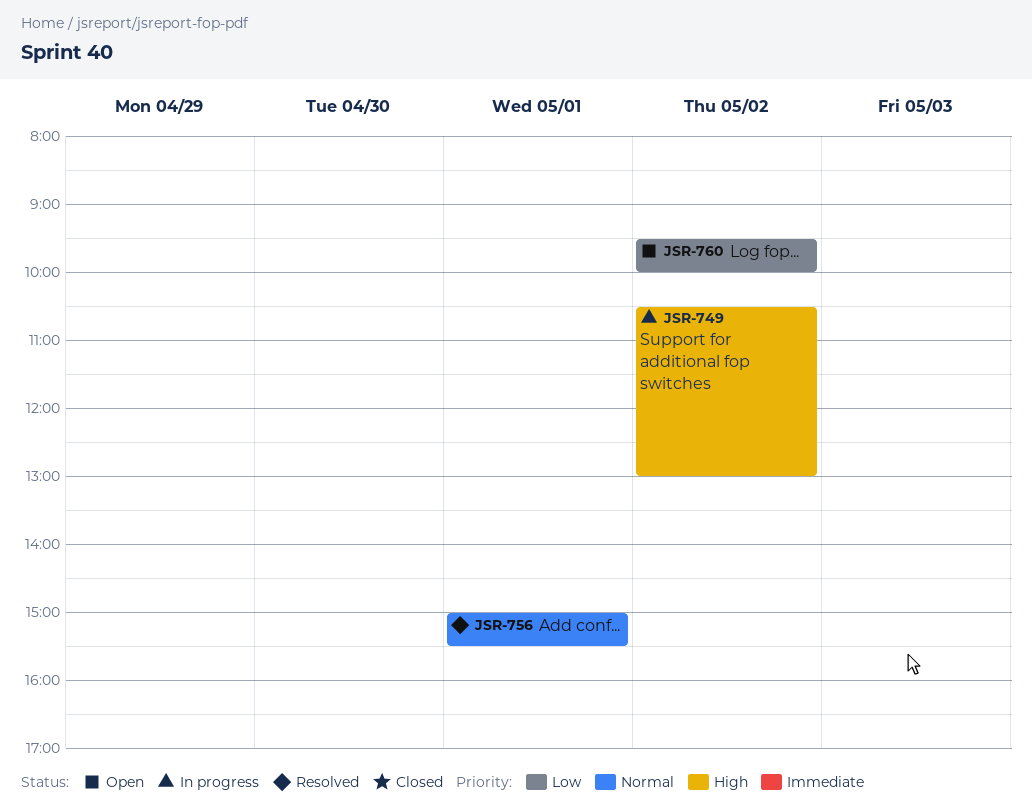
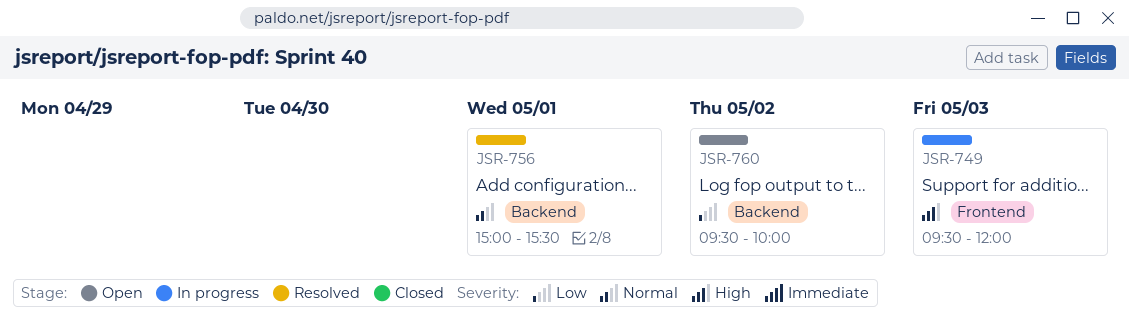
JSR-749, day: May 2 -> May 3
JSR-749, begins: 10:30 -> 09:30
JSR-749, ends: 13:00 -> 12:00

